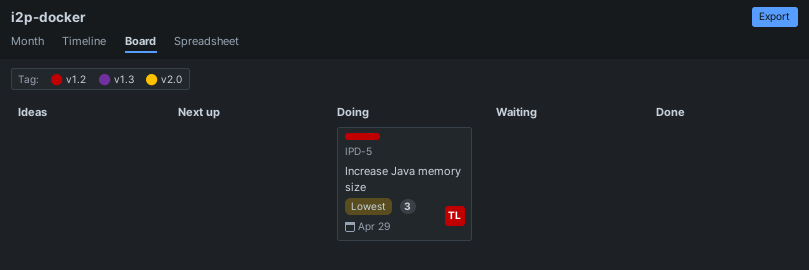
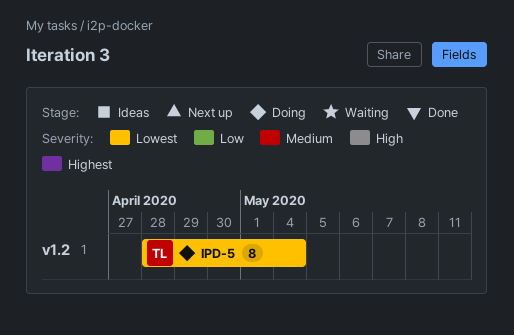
IPD-5, estimate: 3 -> 8
IPD-5, due: Apr 29 -> May 4

